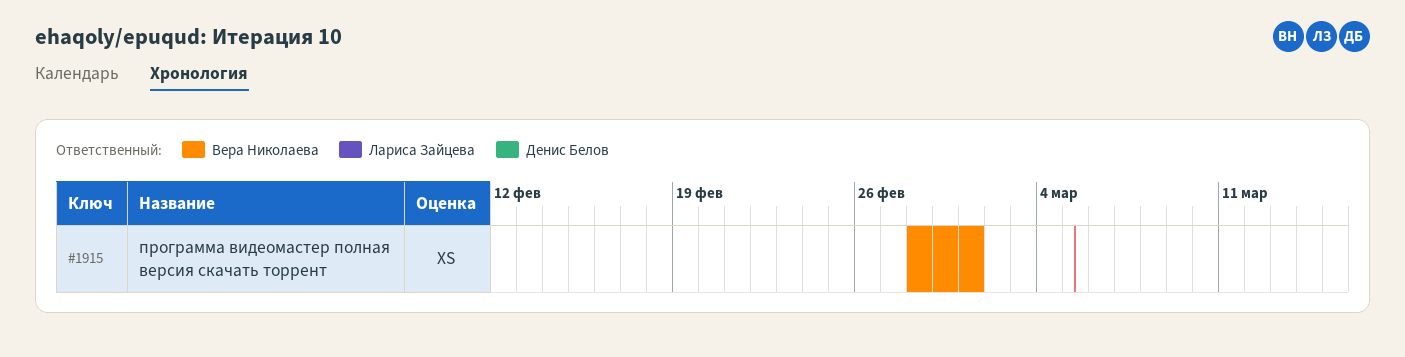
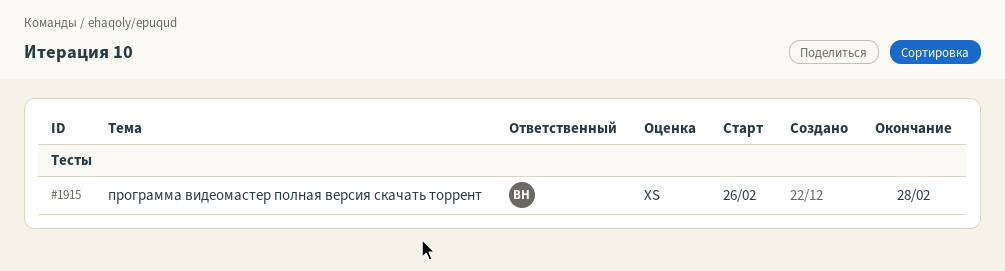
#1915, start: Feb 28 -> Feb 26
#1915, due: Mar 1 -> Feb 28

